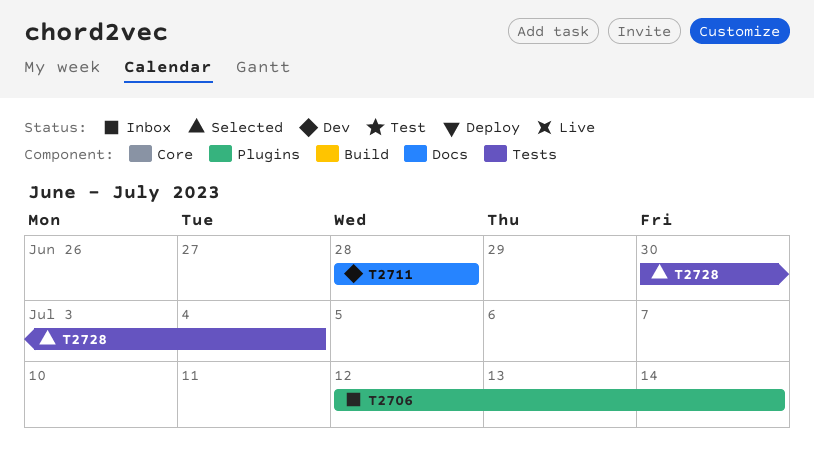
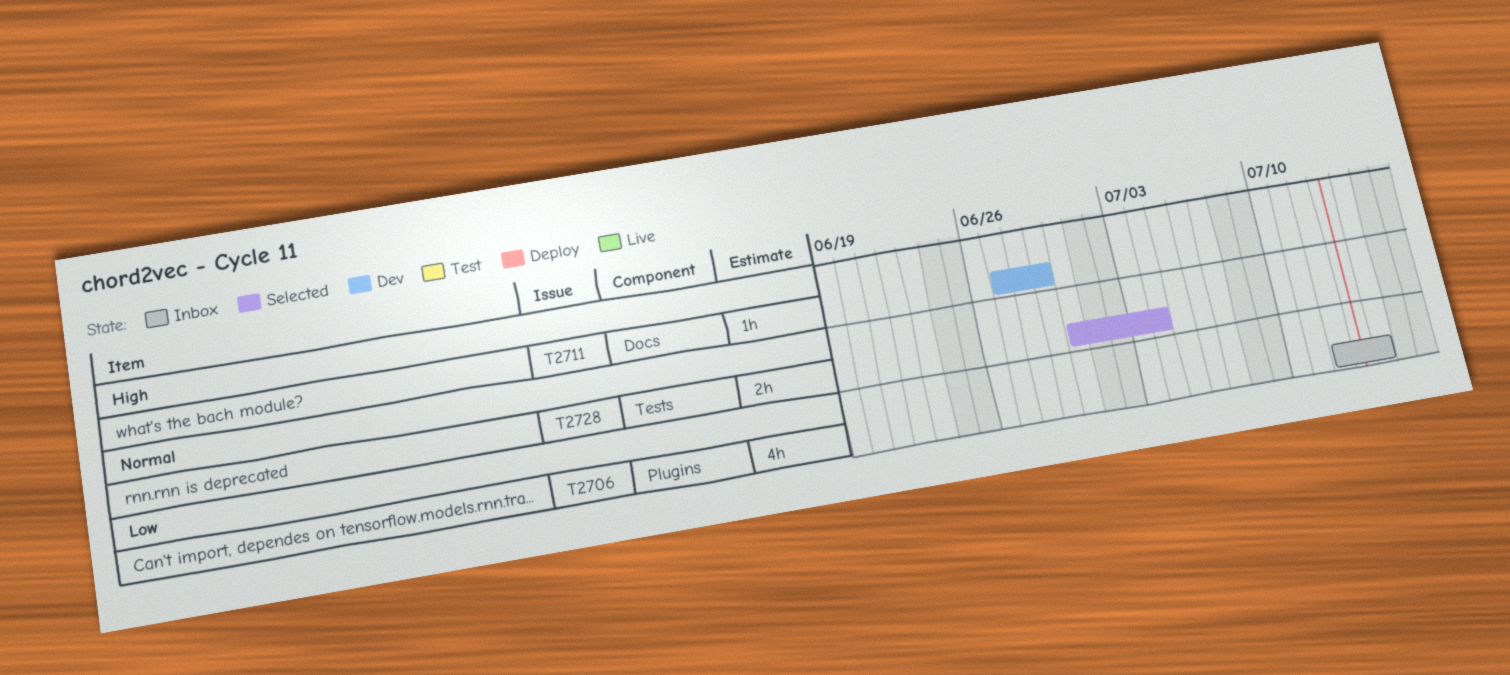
T2711, start: Jun 28 -> Jun 27
T2711, due: Jun 28 -> Jun 29

